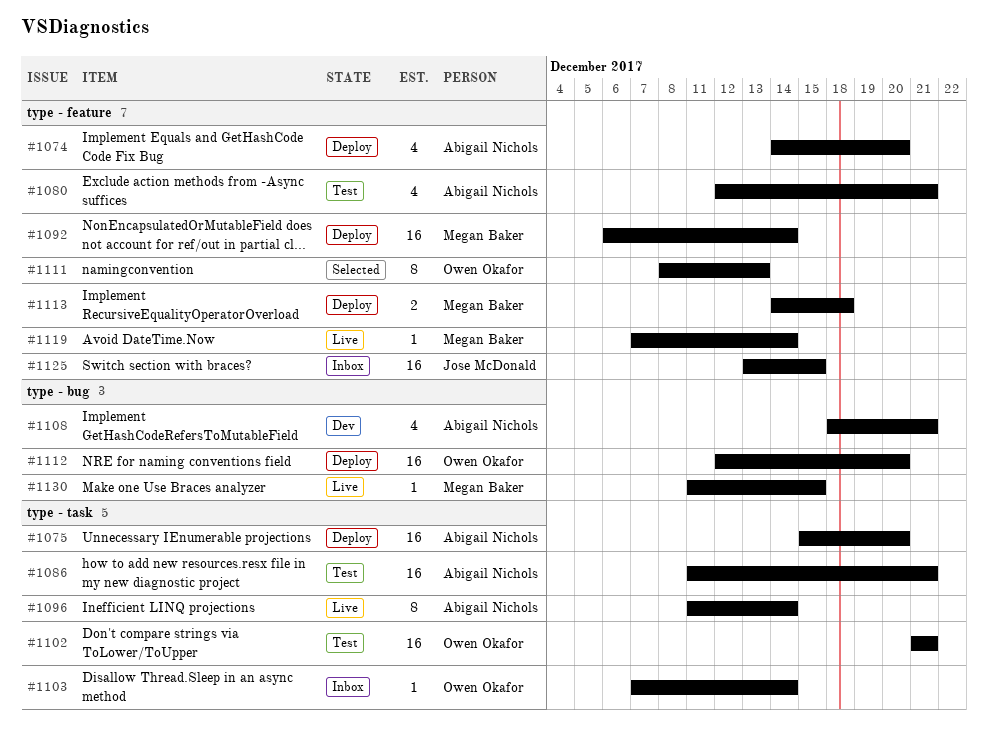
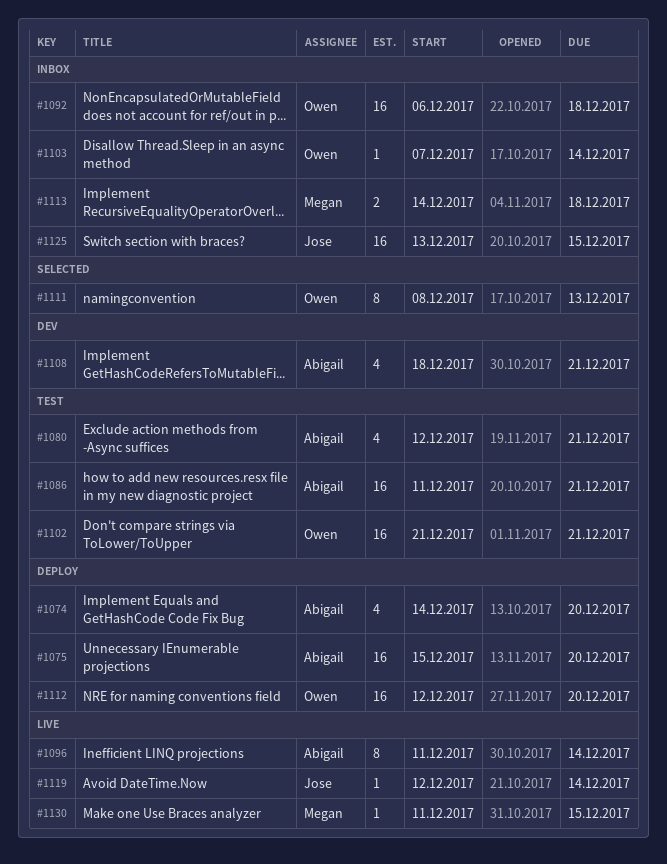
#1092, status: Deploy -> Inbox
#1092, owner: Megan Baker -> Owen Okafor
#1092, due: Dec 14 -> Dec 18
#1113, status: Deploy -> Inbox
#1119, owner: Megan Baker -> Jose McDonald
#1119, start: Dec 7 -> Dec 12

